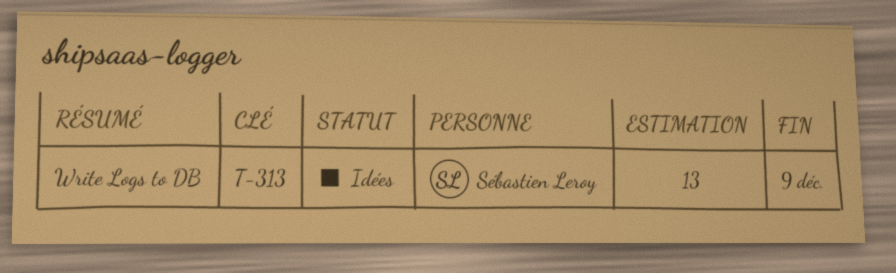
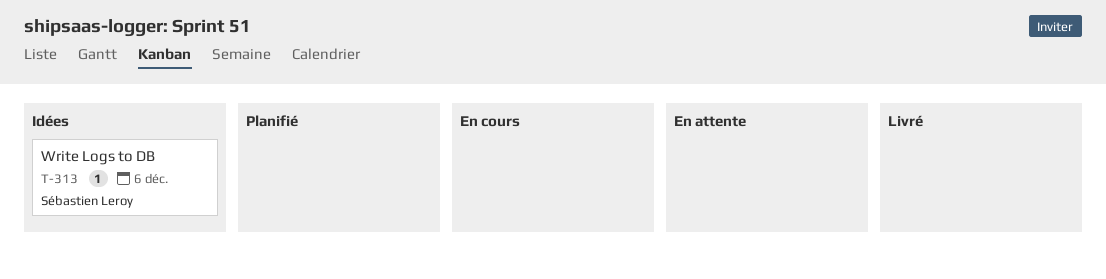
T-313, estimate: 13 -> 1
T-313, due: Dec 9 -> Dec 6

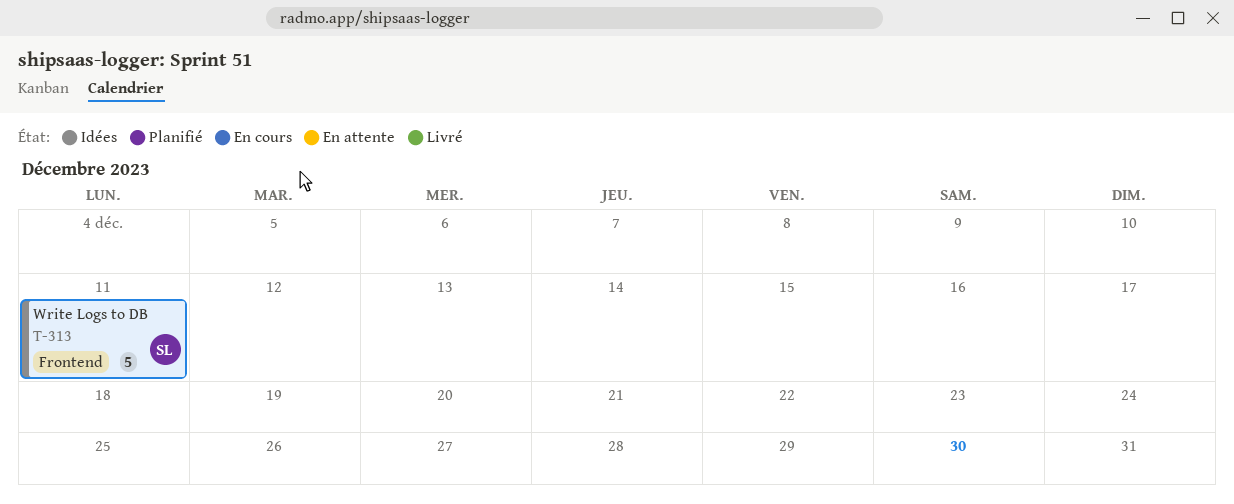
T-313, estimate: 1 -> 5
T-313, due: Dec 6 -> Dec 11

